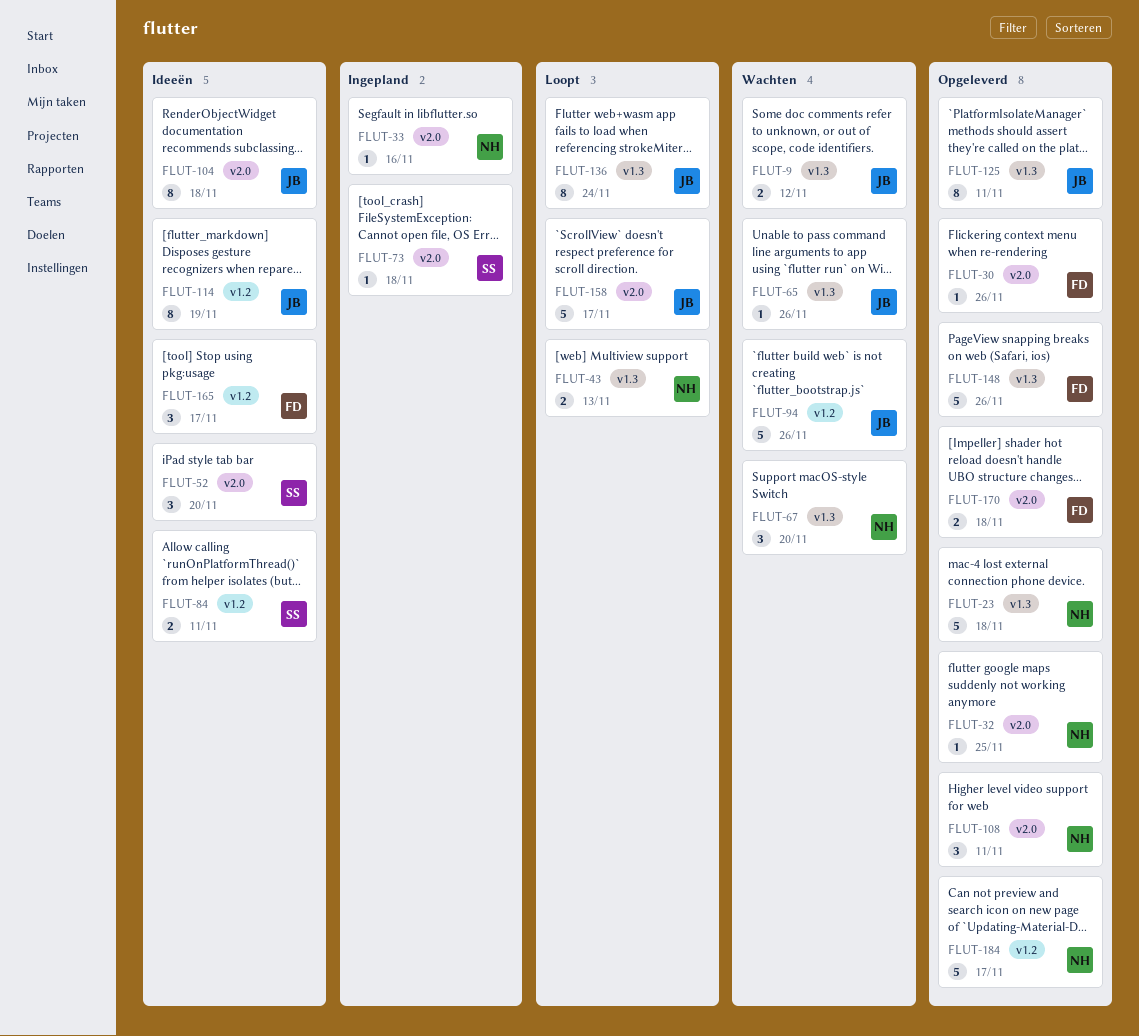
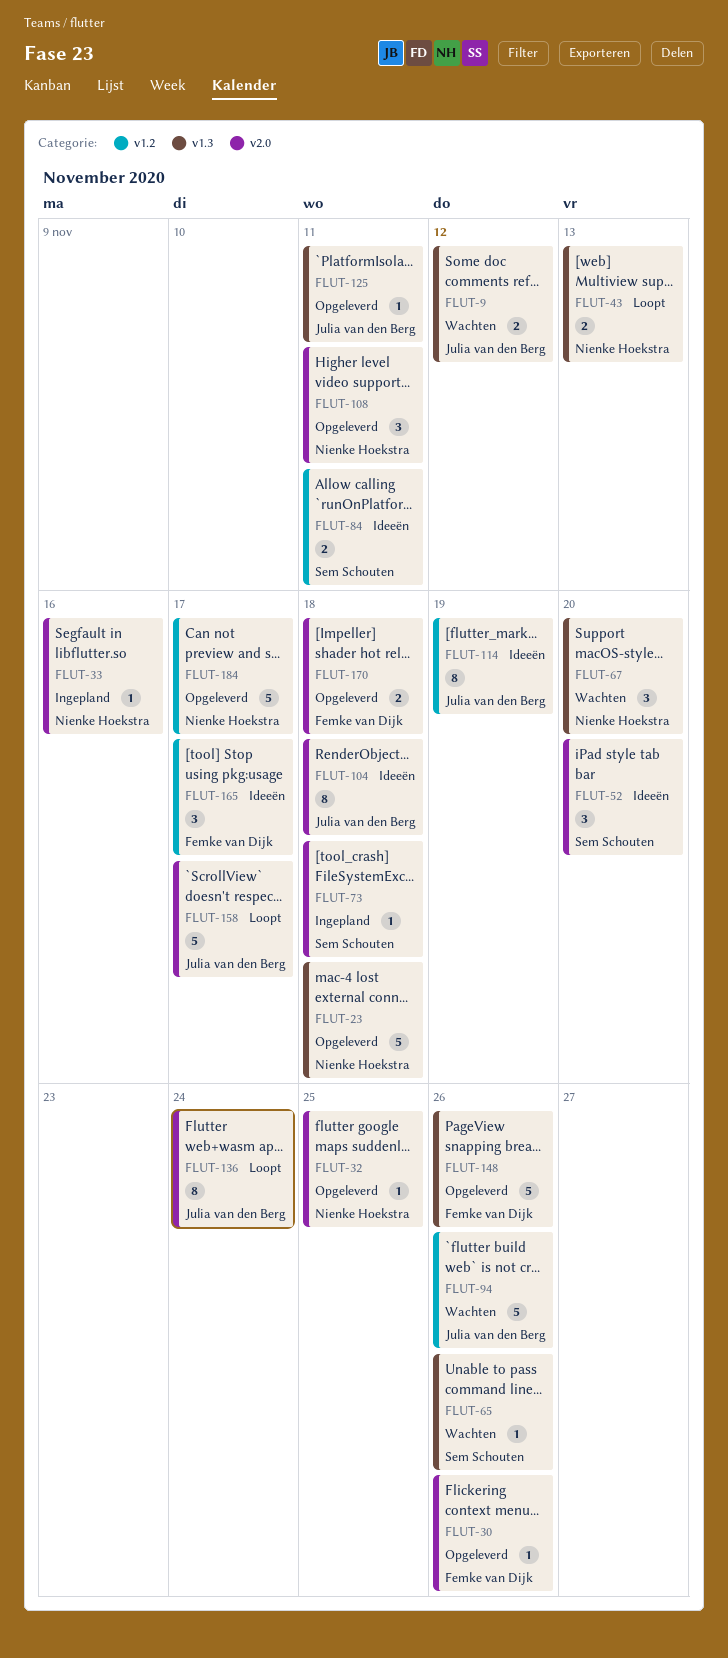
FLUT-65, owner: Julia van den Berg -> Sem Schouten
FLUT-125, estimate: 8 -> 1
FLUT-136, label: v1.3 -> v2.0

